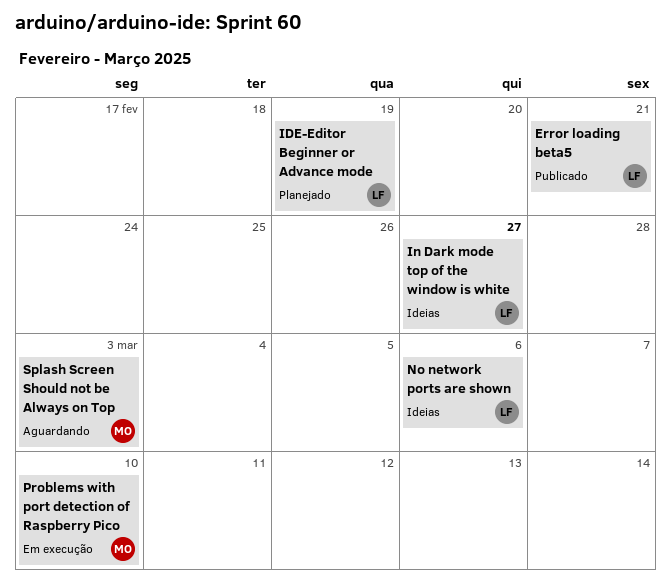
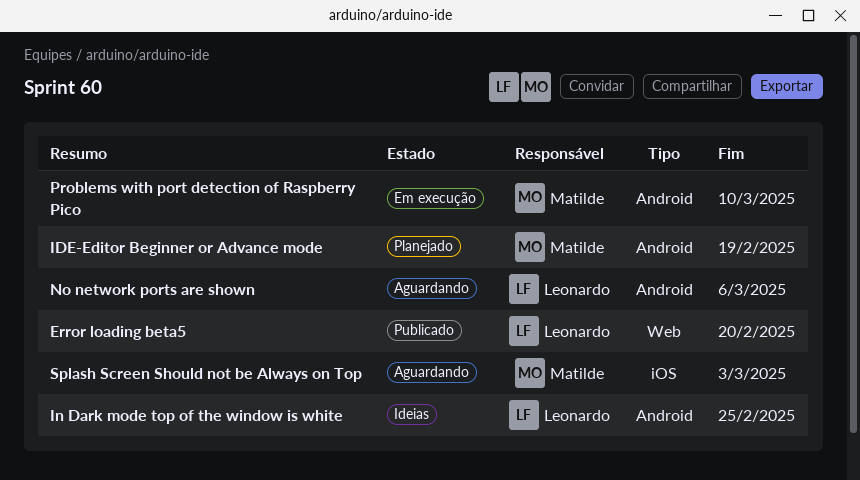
Error loading beta5, due: Feb 21 -> Feb 20
IDE-Editor Beginner or Advance mode, owner: Leonardo -> Matilde
In Dark mode top of the window is white, due: Feb 27 -> Feb 25
No network ports are shown, status: Ideias -> Aguardando

